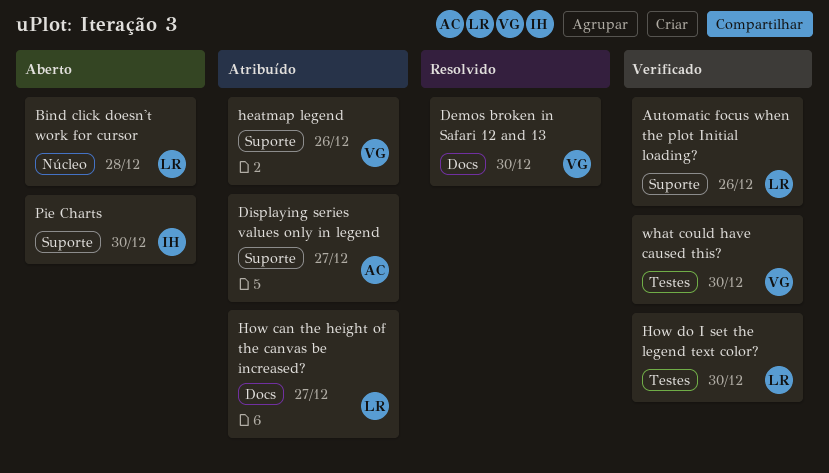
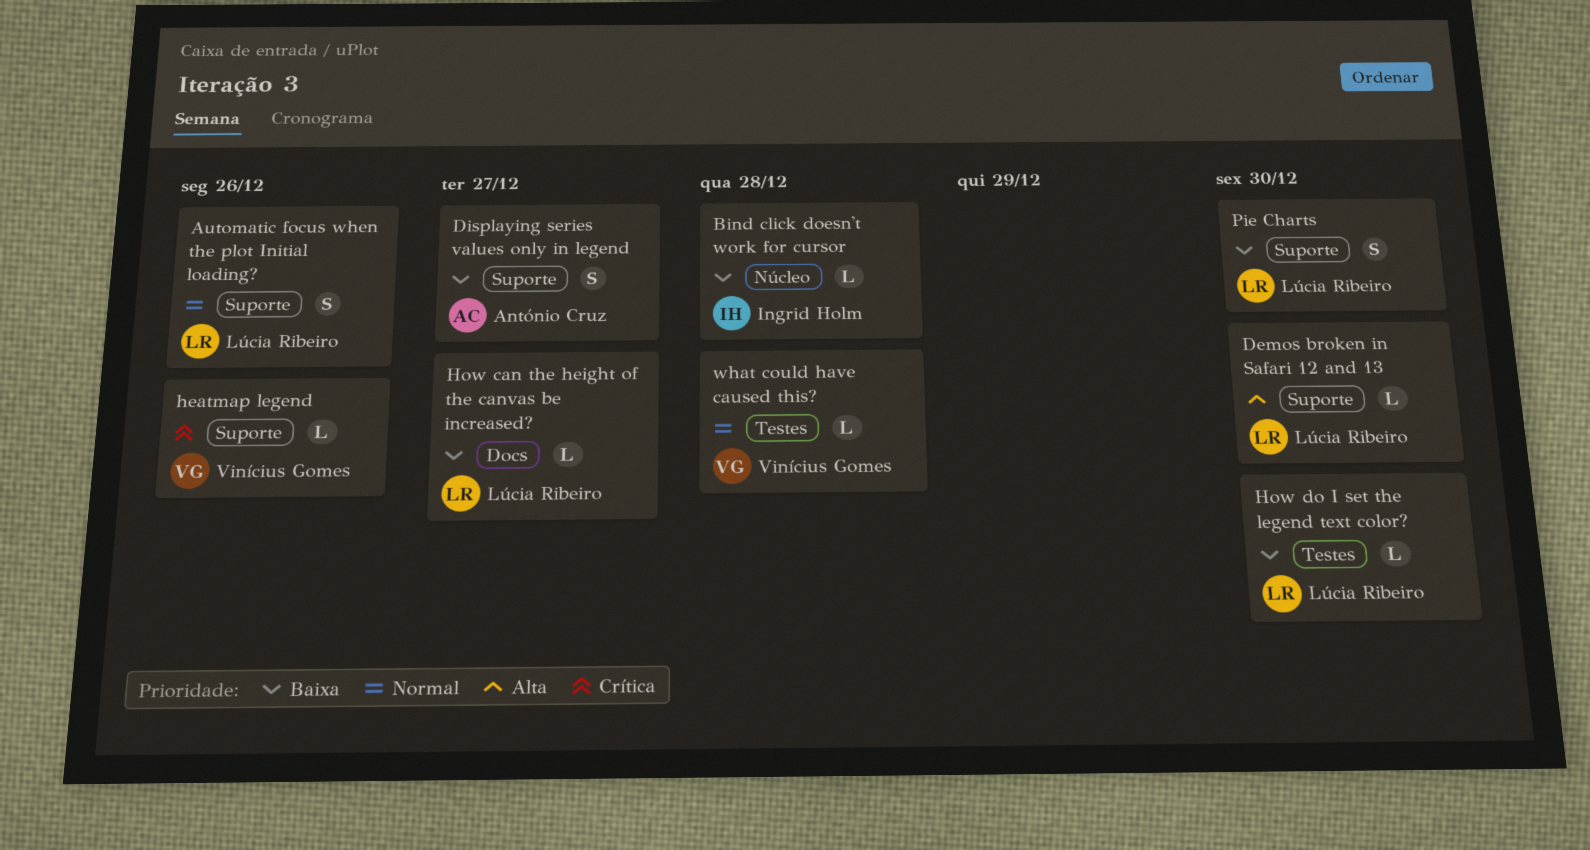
Bind click doesn't work for cursor, owner: Lúcia Ribeiro -> Ingrid Holm
Demos broken in Safari 12 and 13, owner: Vinícius Gomes -> Lúcia Ribeiro
Demos broken in Safari 12 and 13, label: Docs -> Suporte
Pie Charts, owner: Ingrid Holm -> Lúcia Ribeiro
what could have caused this?, due: Dec 30 -> Dec 28

